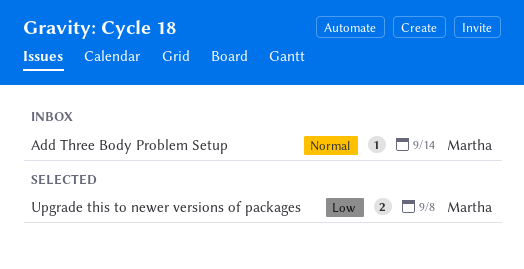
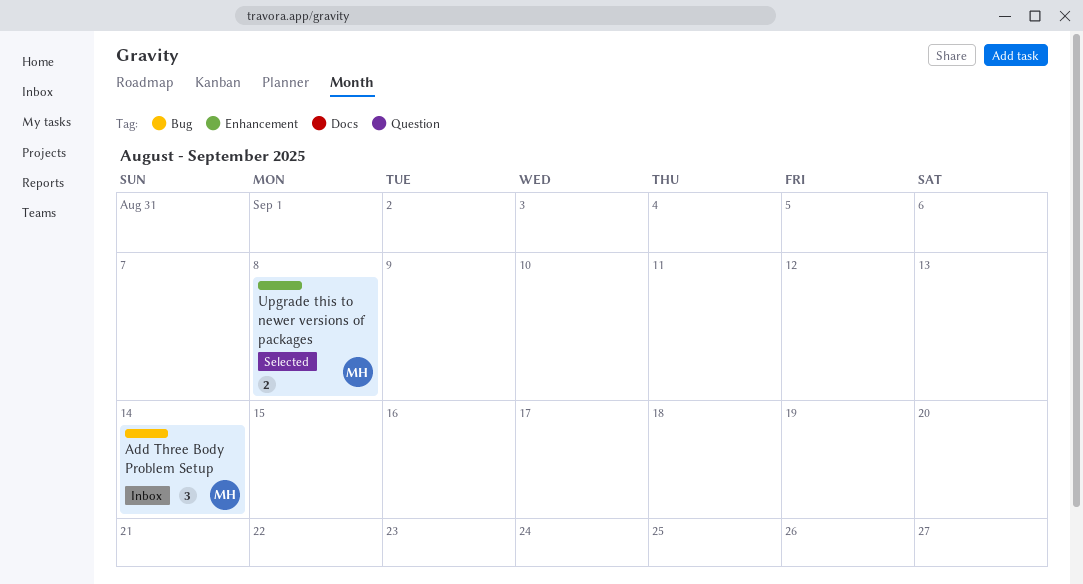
Add Three Body Problem Setup, estimate: 1 -> 3

